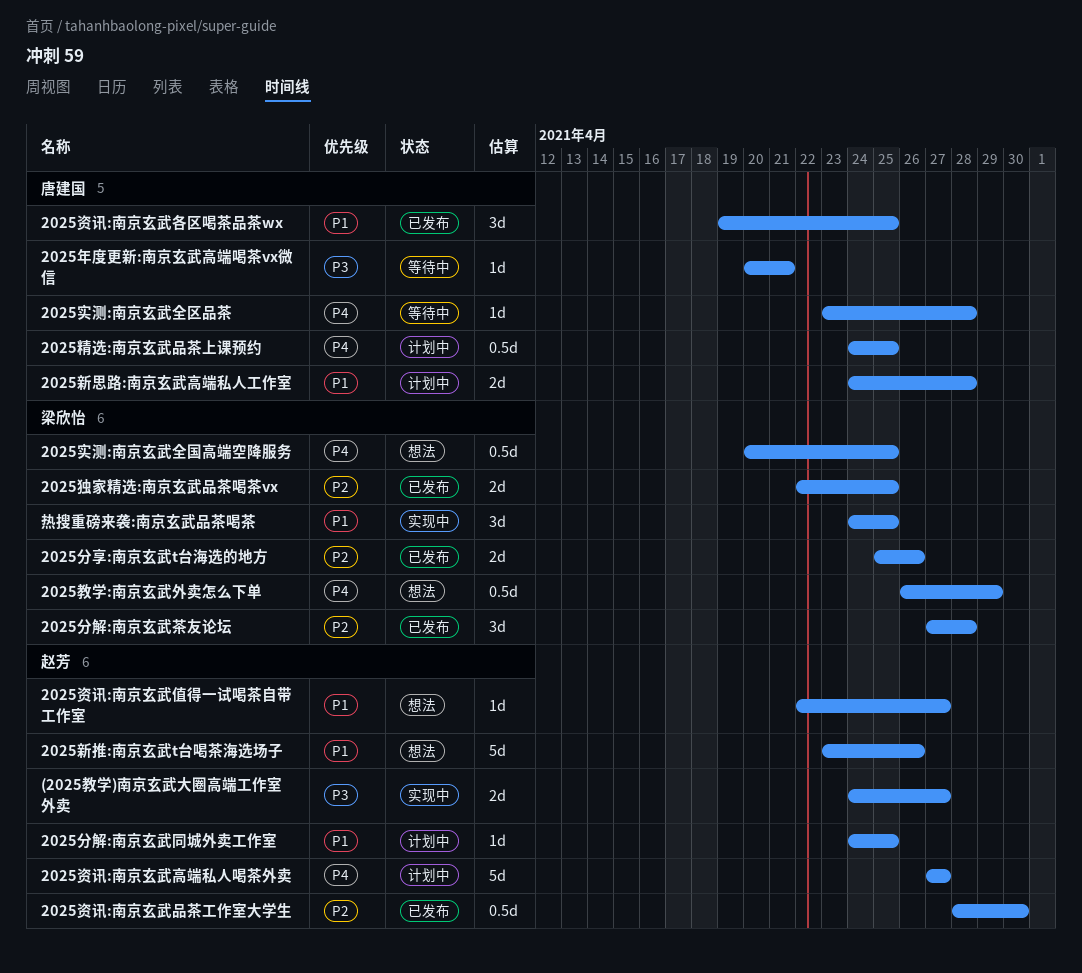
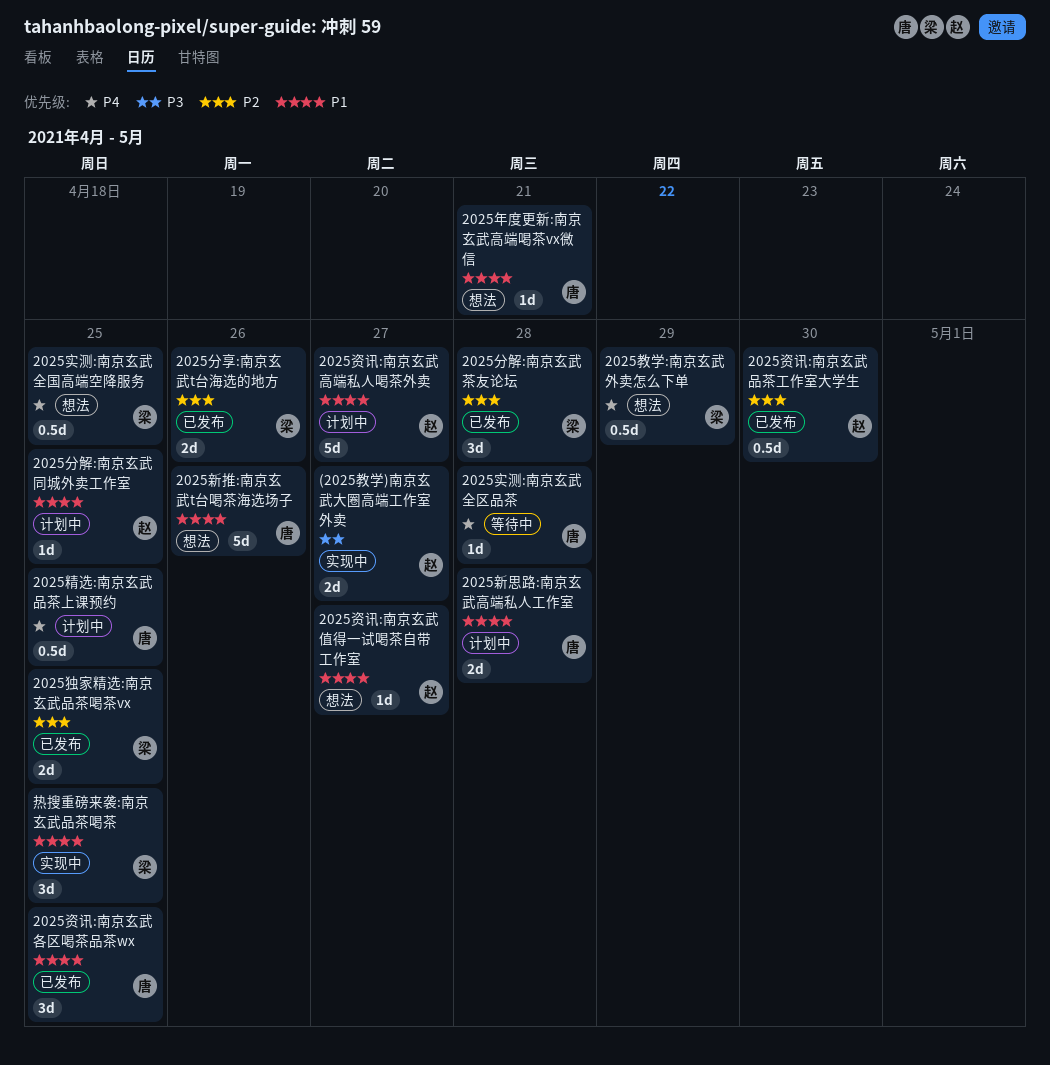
2025年度更新:南京玄武高端喝茶vx微信, status: 等待中 -> 想法
2025年度更新:南京玄武高端喝茶vx微信, priority: P3 -> P1
2025新推:南京玄武t台喝茶海选场子, owner: 赵芳 -> 唐建国
2025资讯:南京玄武高端私人喝茶外卖, priority: P4 -> P1

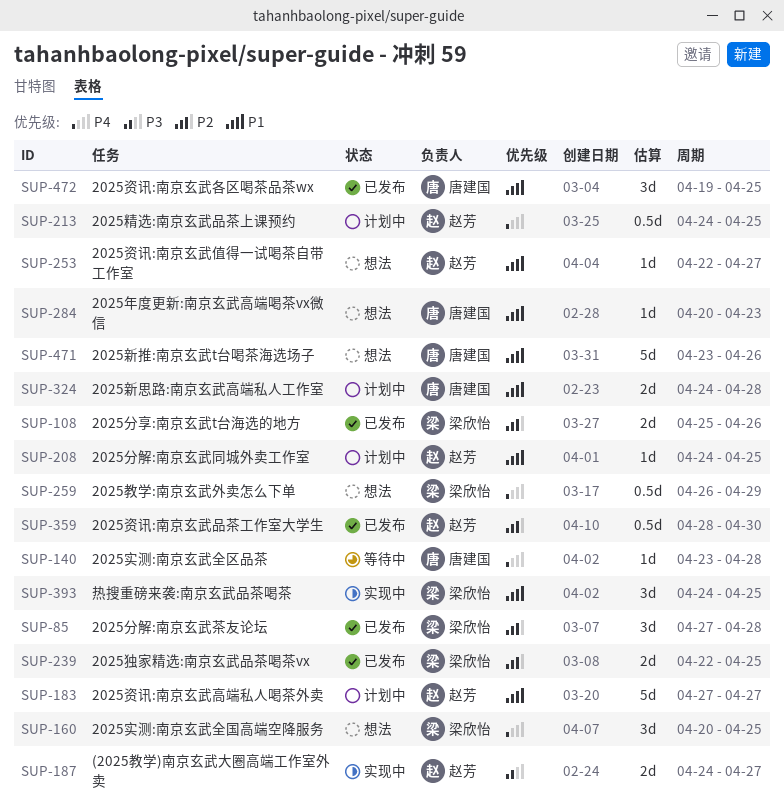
2025实测:南京玄武全国高端空降服务, estimate: 0.5d -> 3d
2025年度更新:南京玄武高端喝茶vx微信, due: Apr 21 -> Apr 23
2025精选:南京玄武品茶上课预约, owner: 唐建国 -> 赵芳

